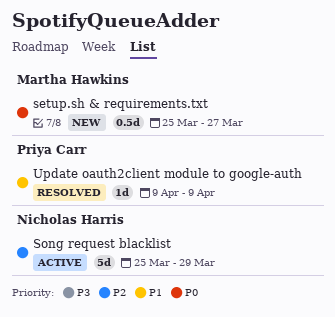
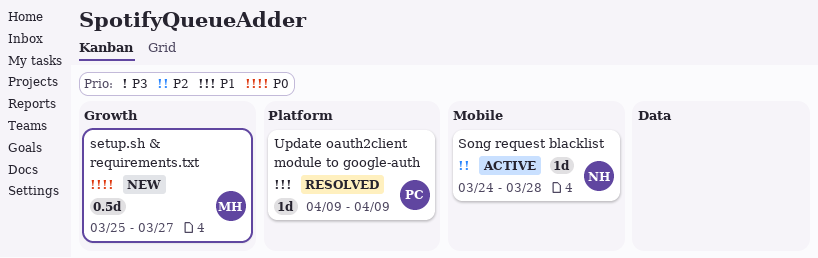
Song request blacklist, estimate: 5d -> 1d
Song request blacklist, start: Mar 25 -> Mar 24
Song request blacklist, due: Mar 29 -> Mar 28

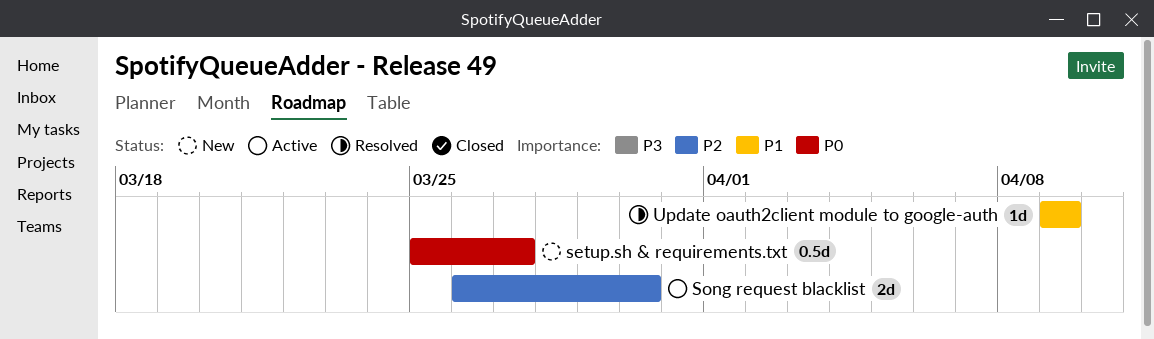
Song request blacklist, estimate: 1d -> 2d
Song request blacklist, start: Mar 24 -> Mar 26
Song request blacklist, due: Mar 28 -> Mar 30

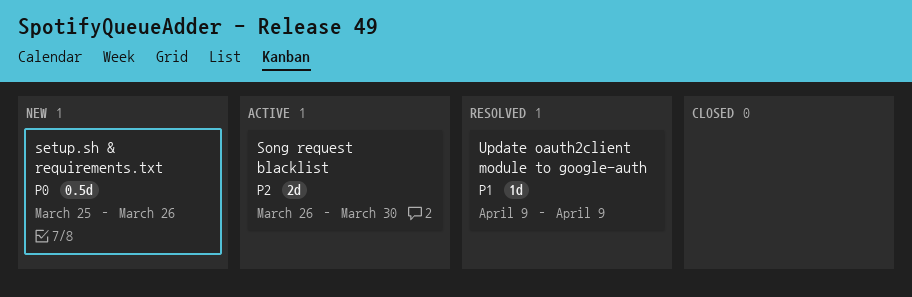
setup.sh & requirements.txt, due: Mar 27 -> Mar 26

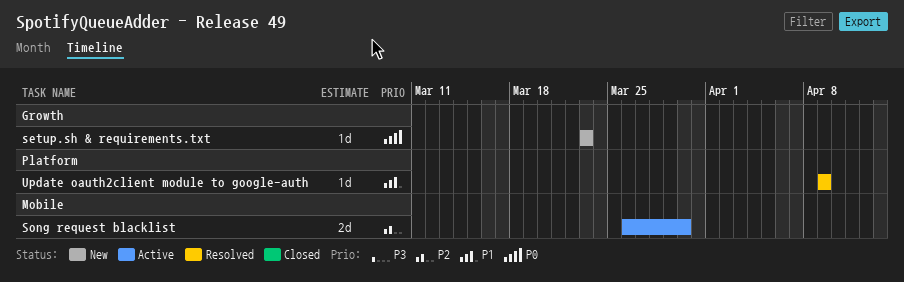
setup.sh & requirements.txt, estimate: 0.5d -> 1d
setup.sh & requirements.txt, start: Mar 25 -> Mar 23
setup.sh & requirements.txt, due: Mar 26 -> Mar 23

